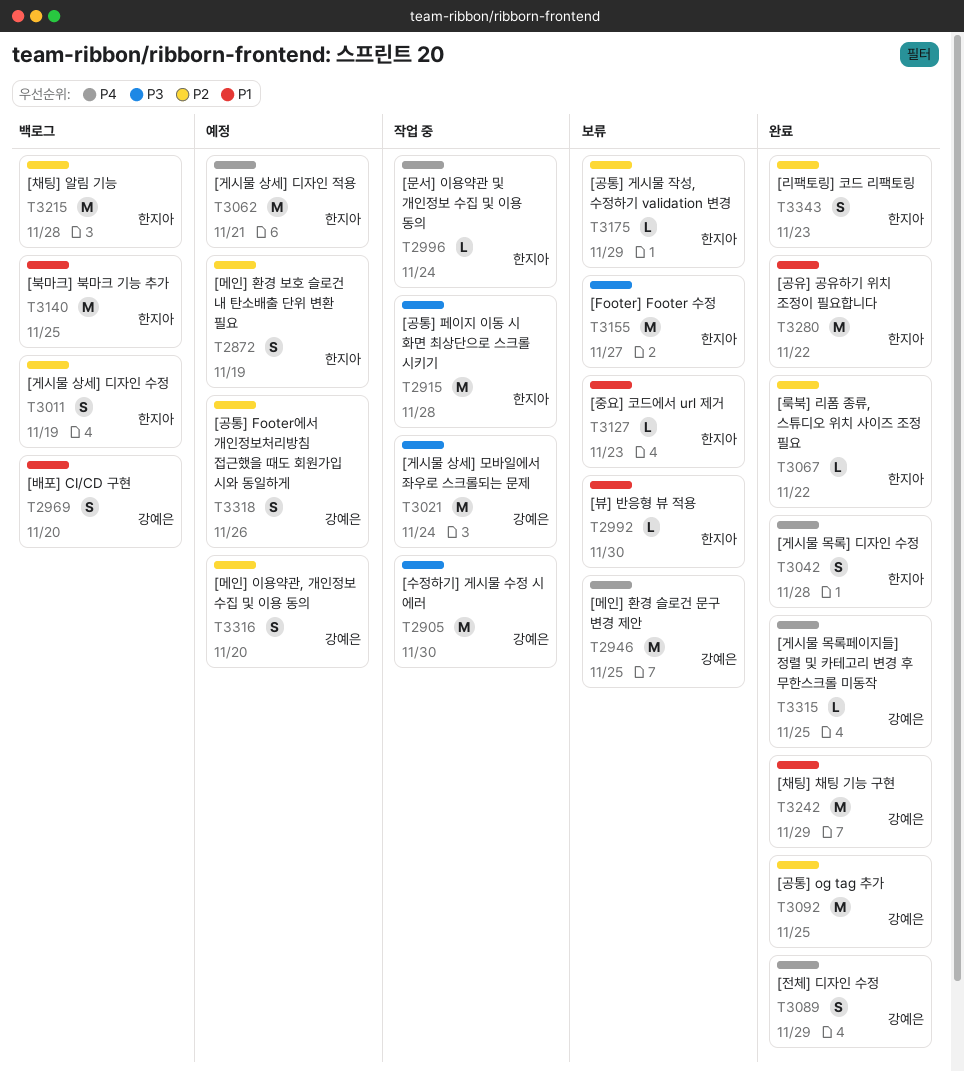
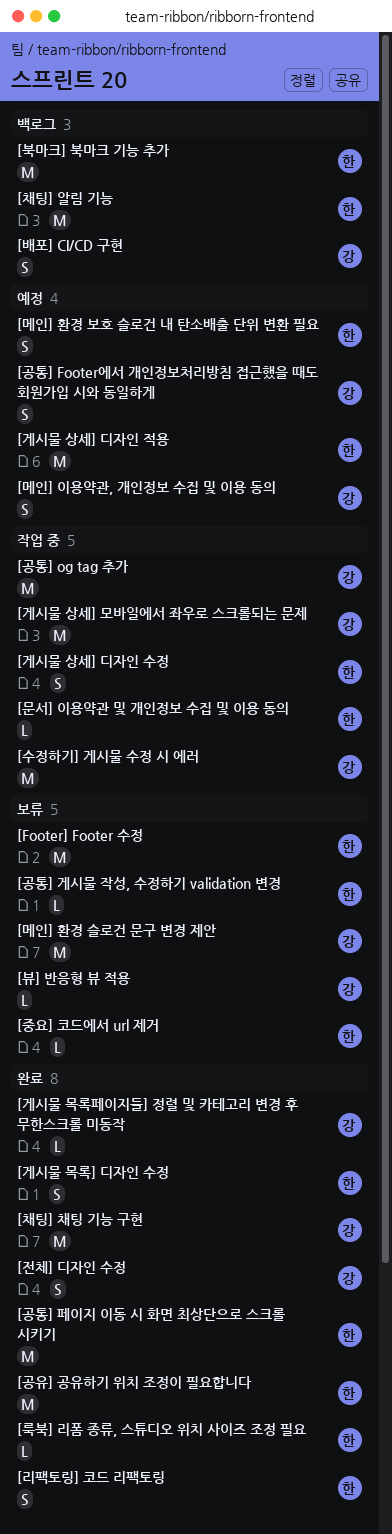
[게시물 상세] 디자인 수정, status: 백로그 -> 작업 중
[공통] og tag 추가, status: 완료 -> 작업 중
[공통] 페이지 이동 시 화면 최상단으로 스크롤 시키기, status: 작업 중 -> 완료
[뷰] 반응형 뷰 적용, owner: 한지아 -> 강예은

